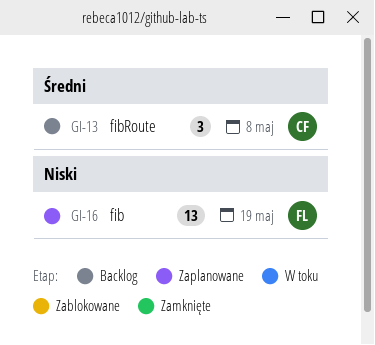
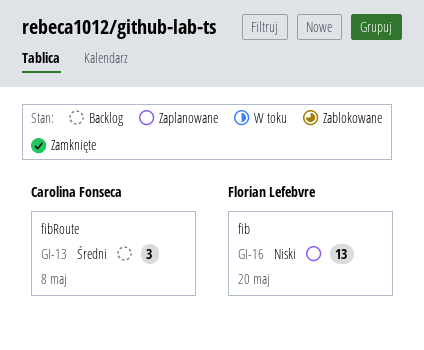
GI-16, due: May 19 -> May 20

